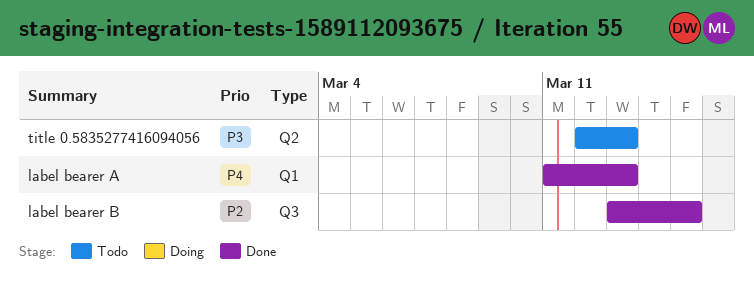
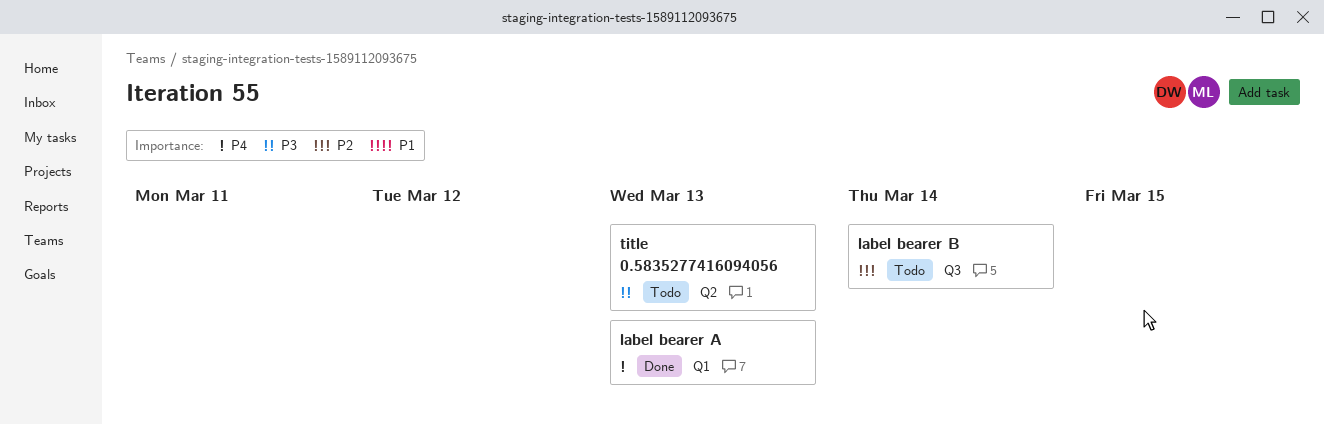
label bearer B, status: Done -> Todo
label bearer B, due: Mar 15 -> Mar 14

